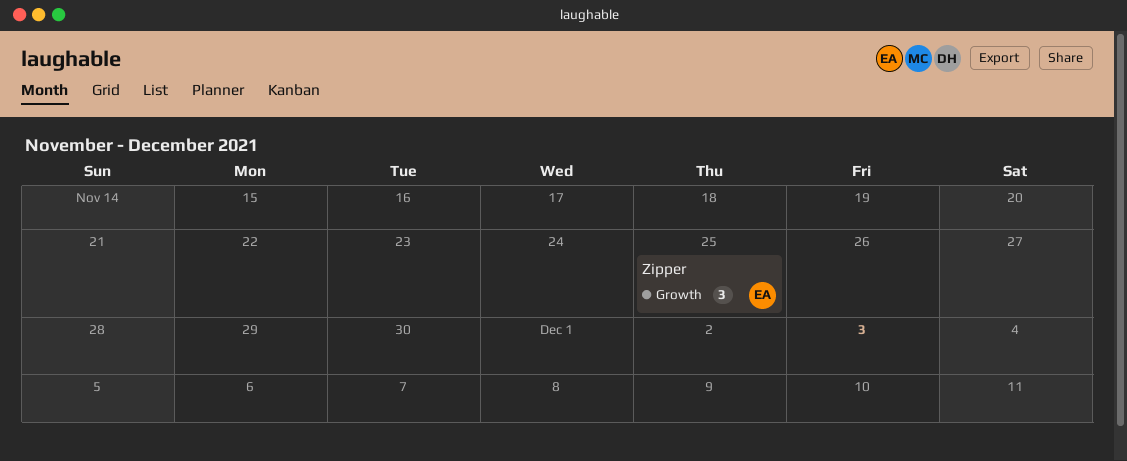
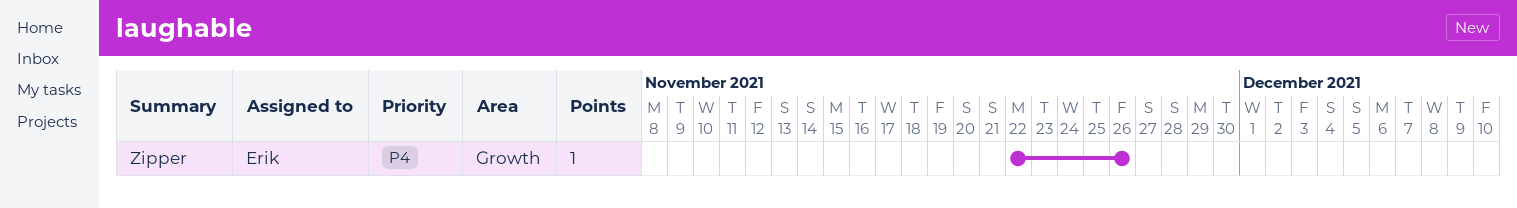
Zipper, estimate: 3 -> 1
Zipper, due: Nov 25 -> Nov 26

